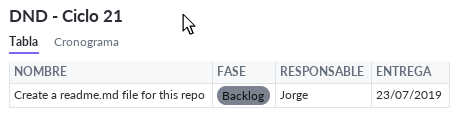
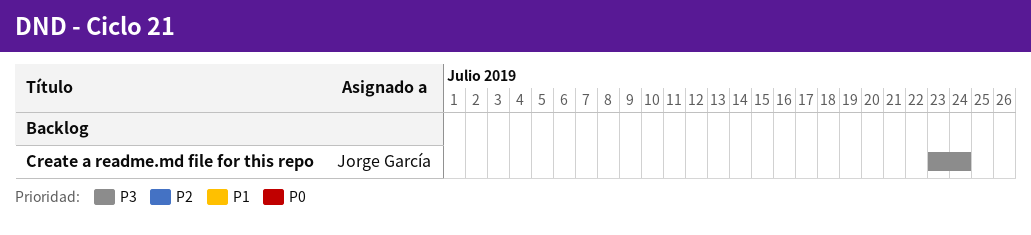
Create a readme.md file for this repo, due: Jul 23 -> Jul 24

